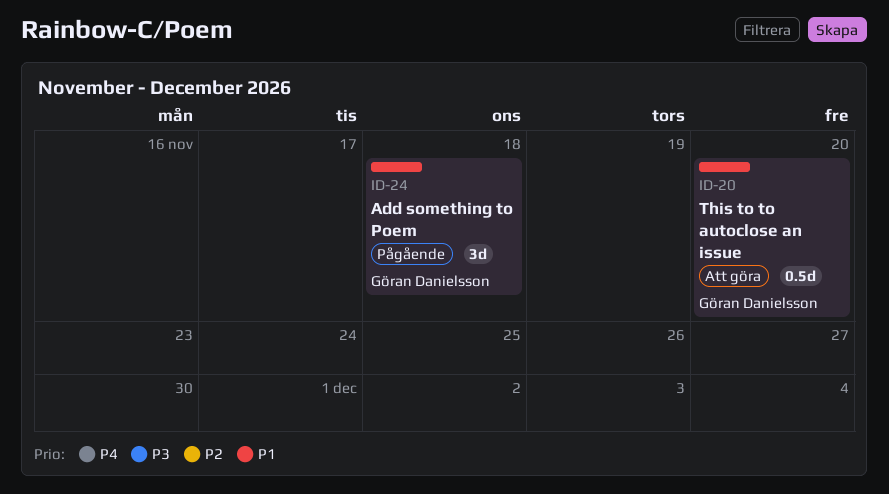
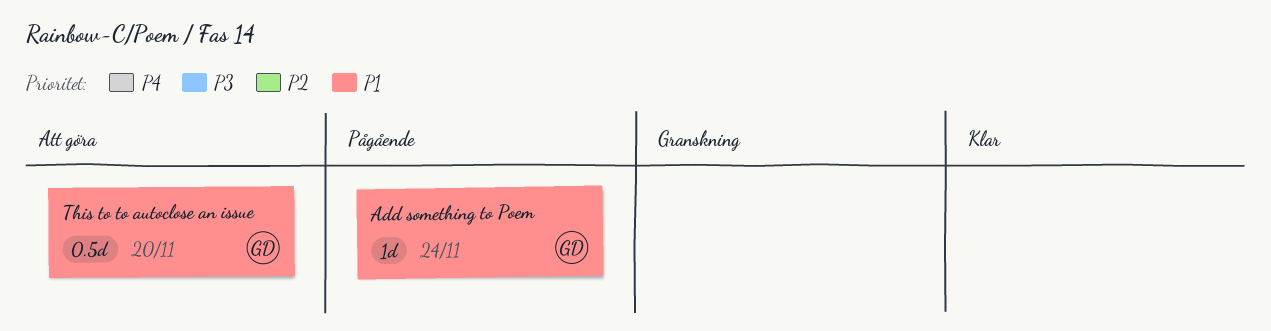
Add something to Poem, estimate: 3d -> 1d
Add something to Poem, due: Nov 18 -> Nov 24

